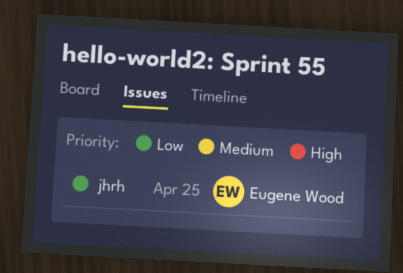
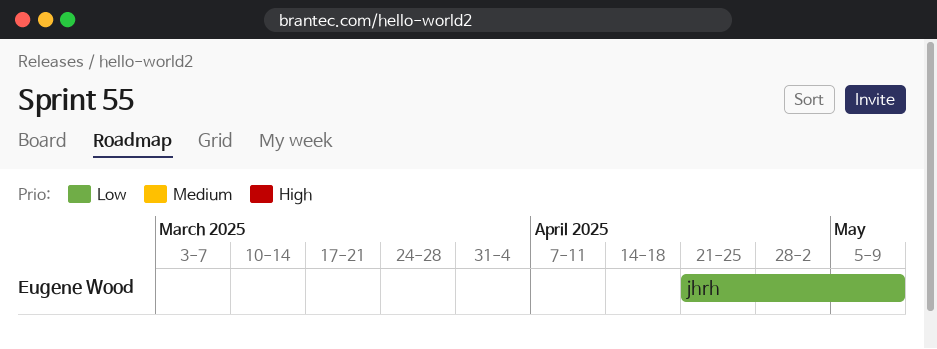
jhrh, due: Apr 25 -> May 9

